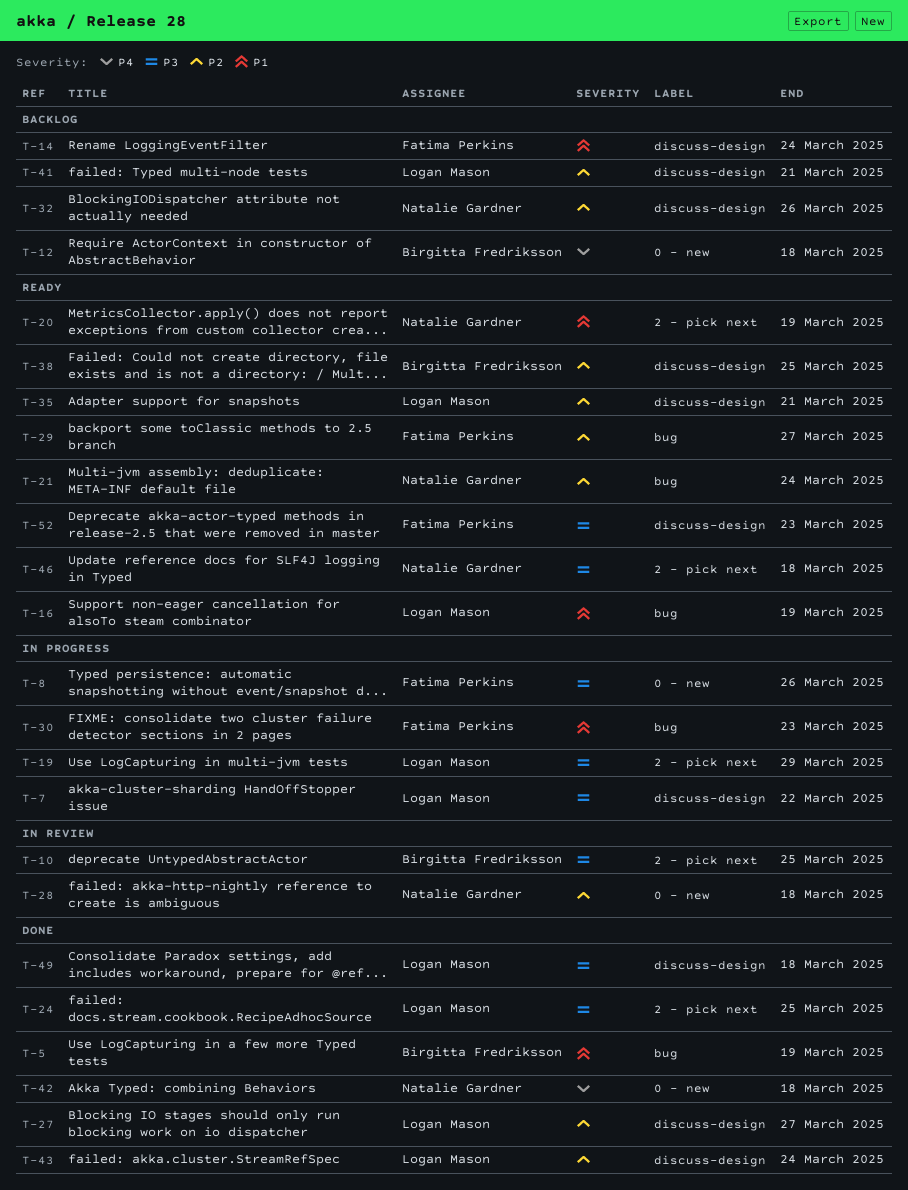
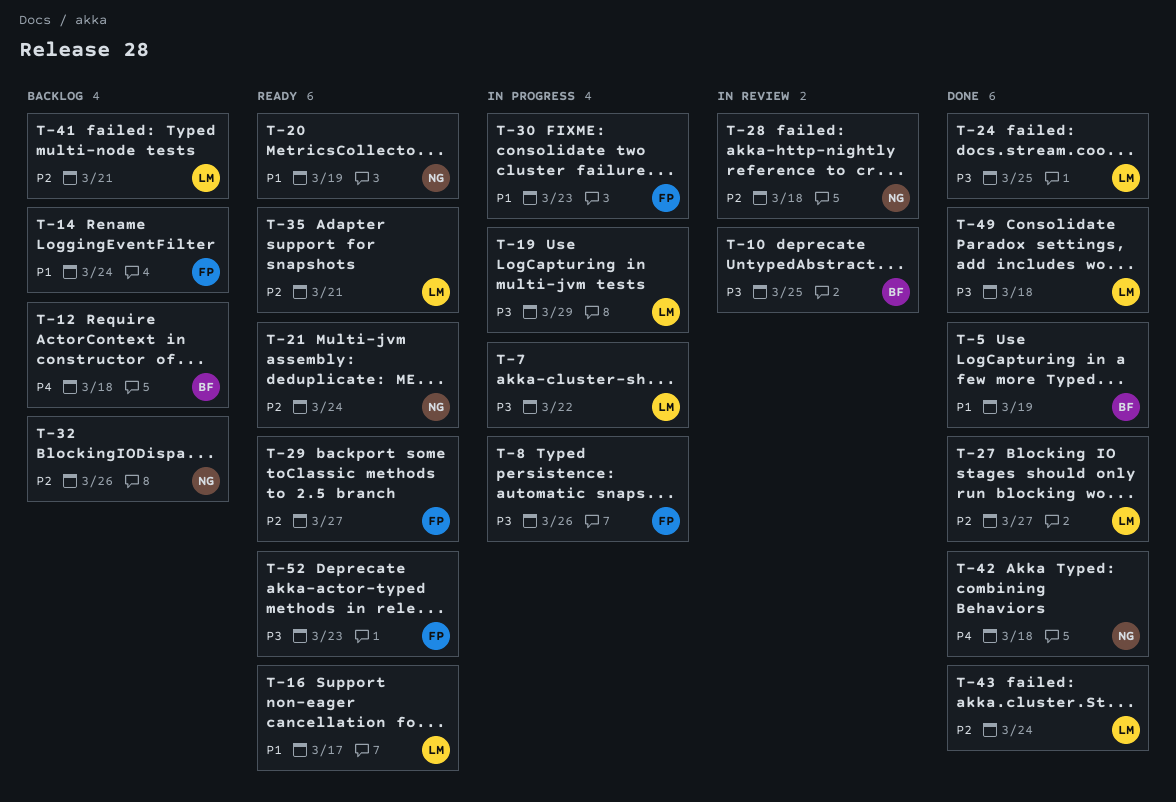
T-16, due: Mar 19 -> Mar 17
T-38: present -> none
T-46: present -> none

